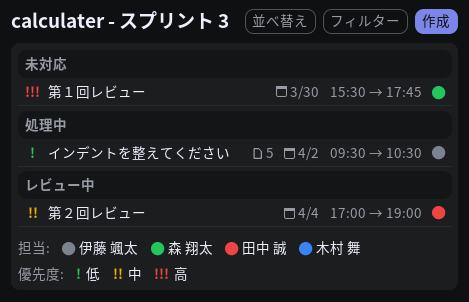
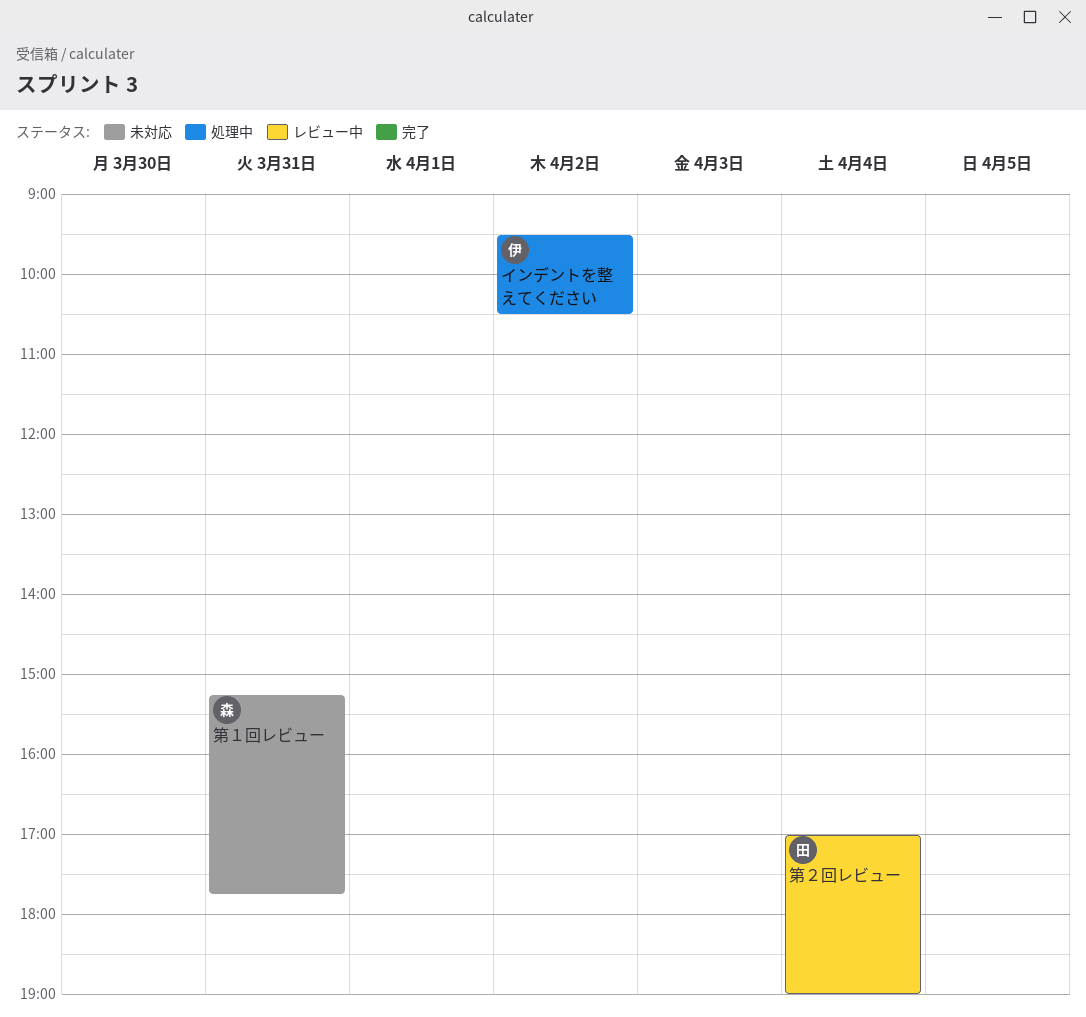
第１回レビュー, day: Mar 30 -> Mar 31
第１回レビュー, begins: 15:30 -> 15:15

